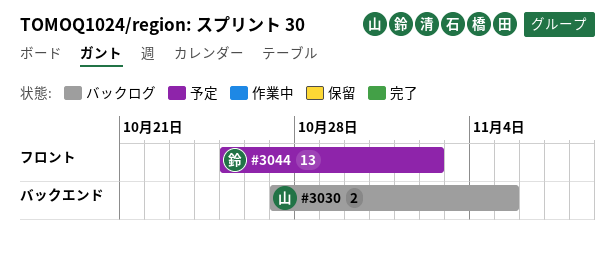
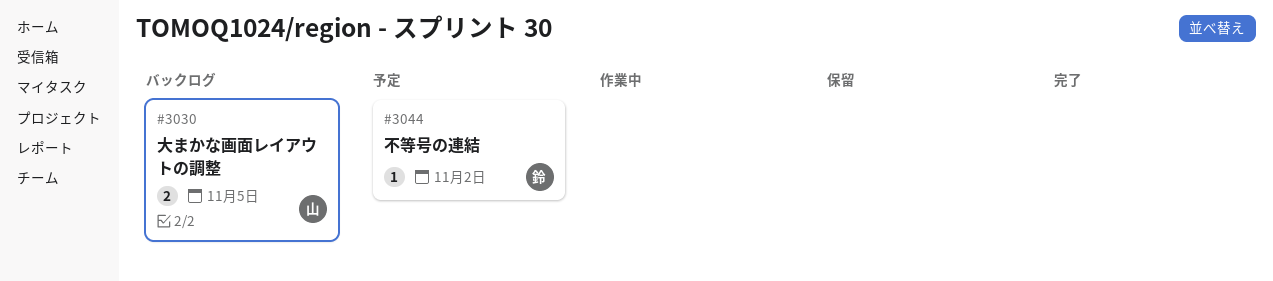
#3044, estimate: 13 -> 1

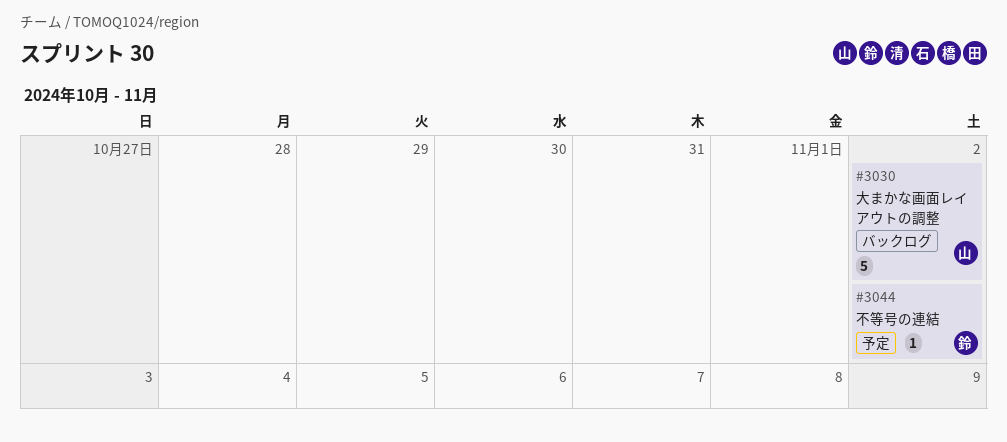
#3030, estimate: 2 -> 5
#3030, due: Nov 5 -> Nov 2

